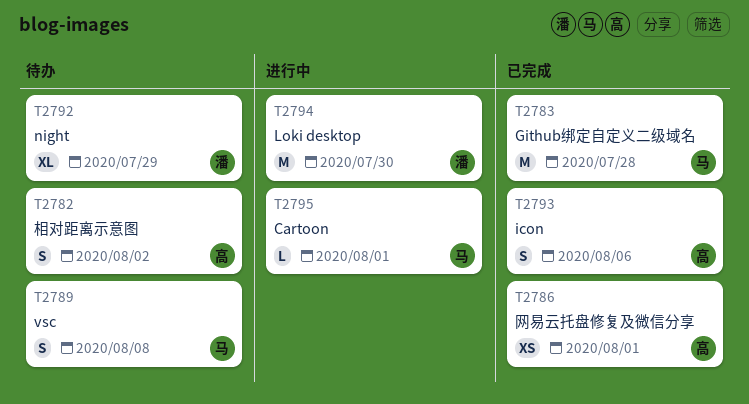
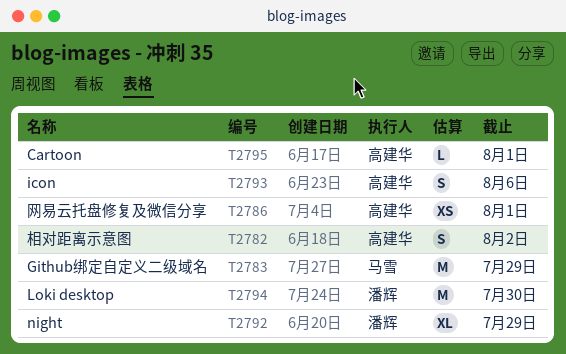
T2783, due: Jul 28 -> Jul 29
T2789: present -> none
T2795, owner: 马雪 -> 高建华

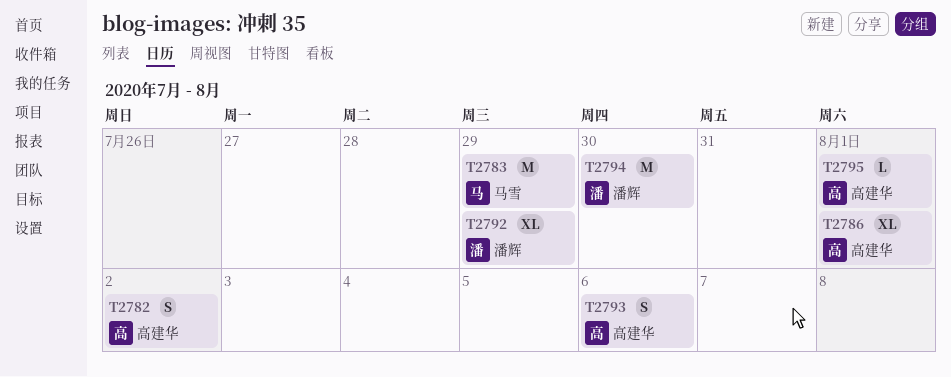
T2786, estimate: XS -> XL

